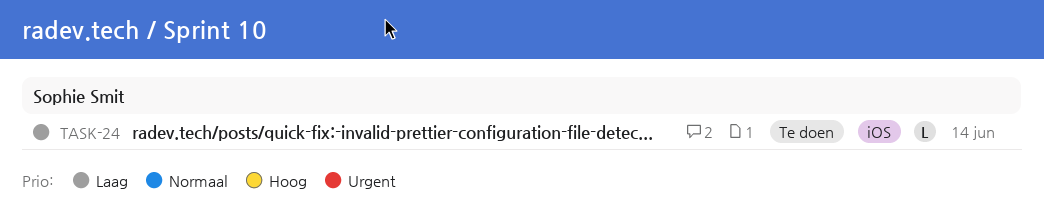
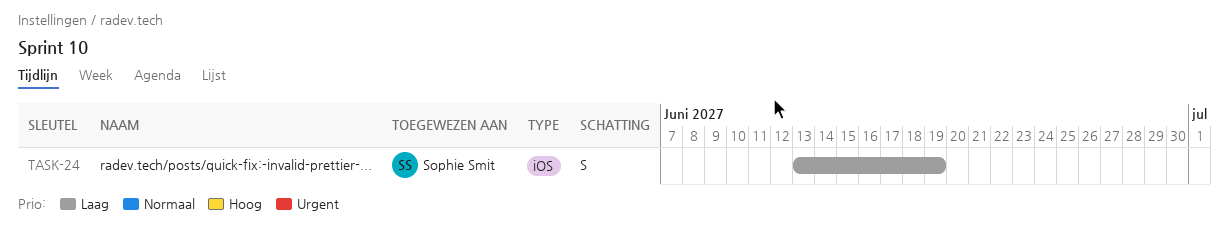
TASK-24, estimate: L -> S
TASK-24, due: Jun 14 -> Jun 19

